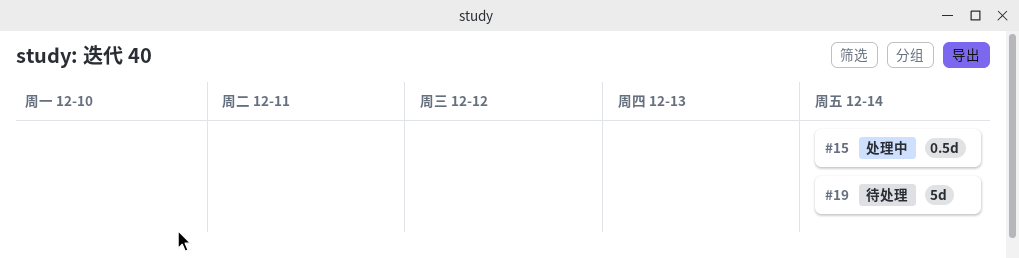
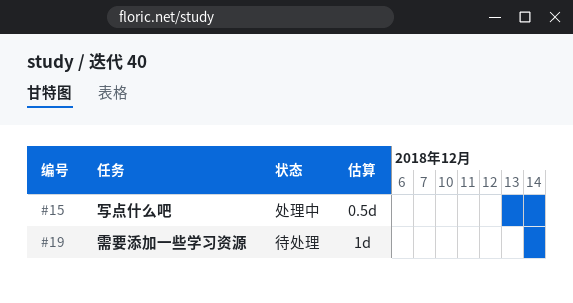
#19, estimate: 5d -> 1d

